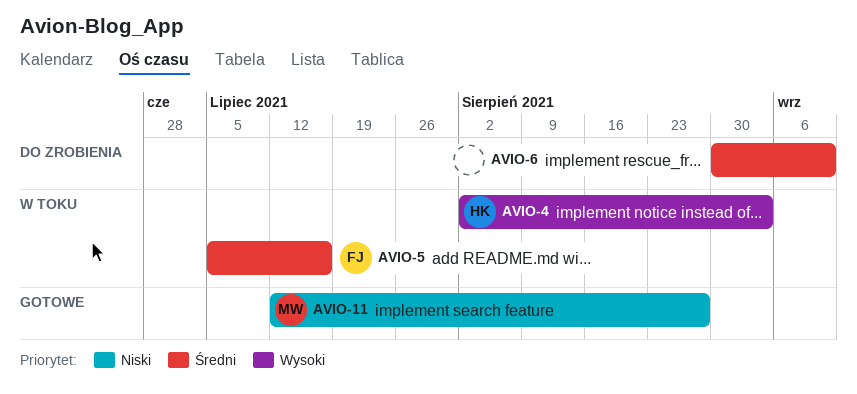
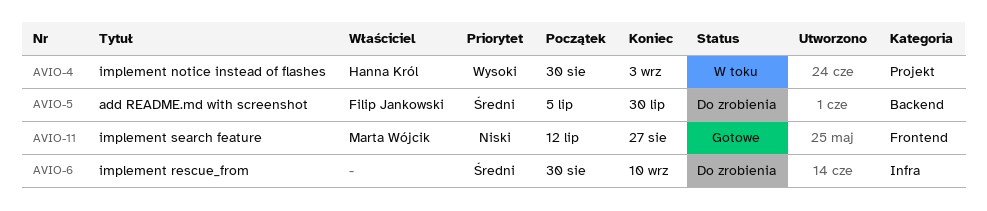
AVIO-4, start: Aug 2 -> Aug 30
AVIO-5, status: W toku -> Do zrobienia
AVIO-5, due: Jul 16 -> Jul 30

